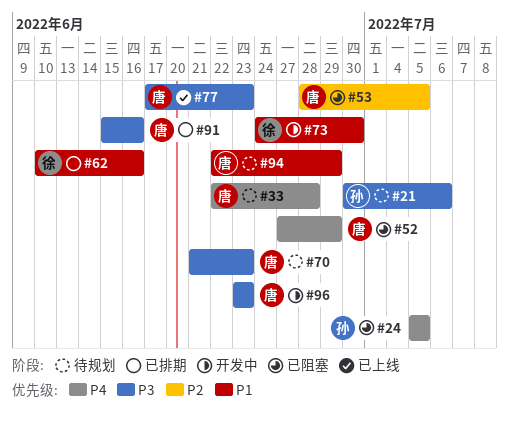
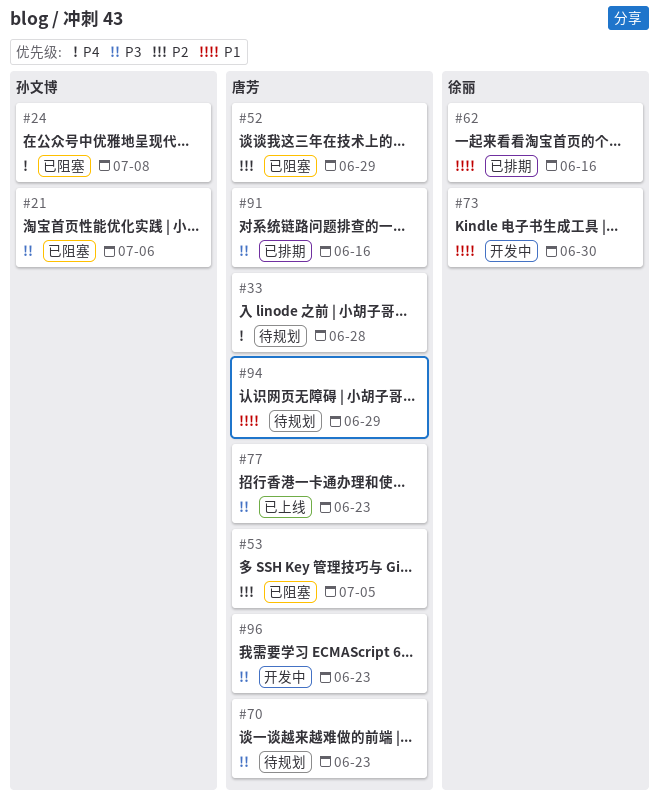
#21, status: 待规划 -> 已阻塞
#24, due: Jul 5 -> Jul 8
#52, priority: P4 -> P2

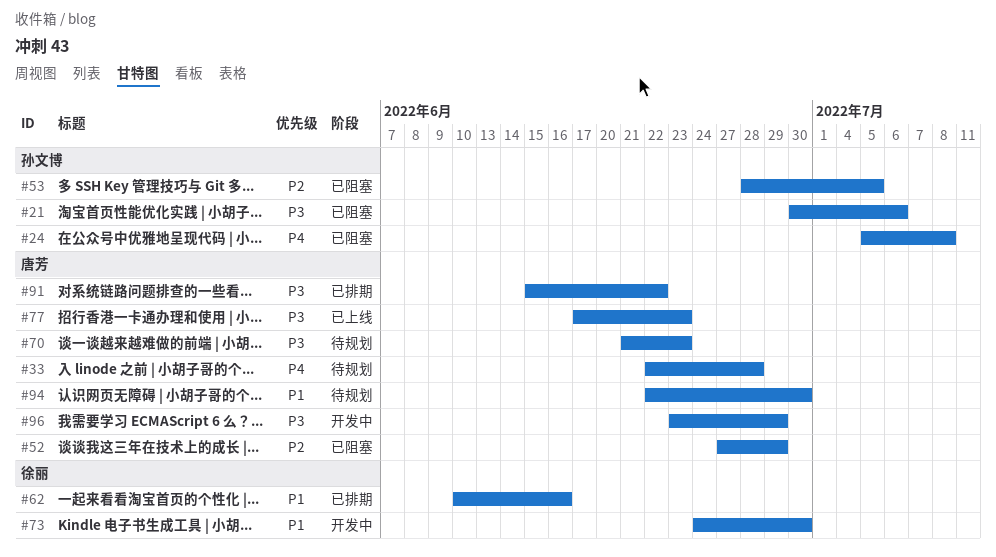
#53, owner: 唐芳 -> 孙文博
#91, due: Jun 16 -> Jun 22
#94, due: Jun 29 -> Jun 30
#96, due: Jun 23 -> Jun 29

